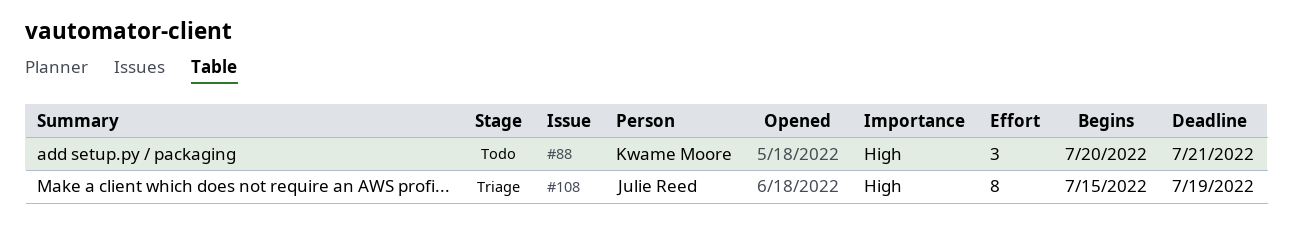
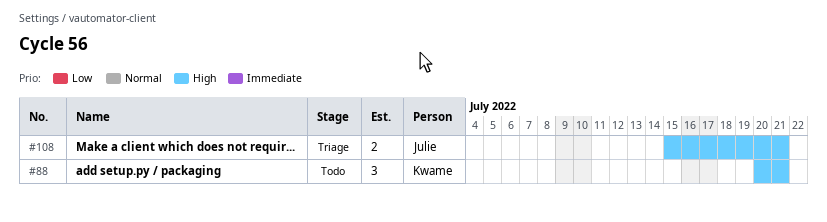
#108, estimate: 8 -> 2
#108, due: Jul 19 -> Jul 21

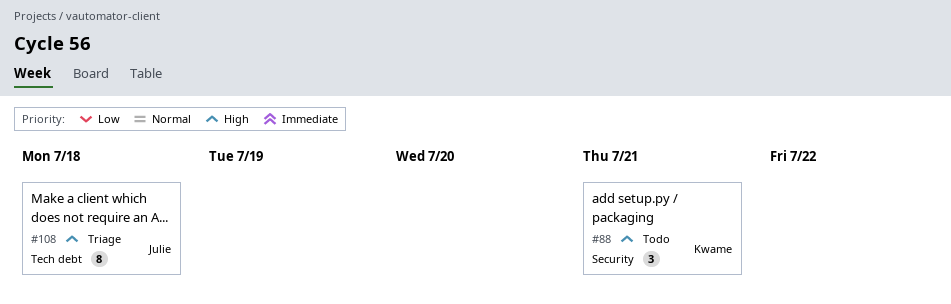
#108, estimate: 2 -> 8
#108, due: Jul 21 -> Jul 18

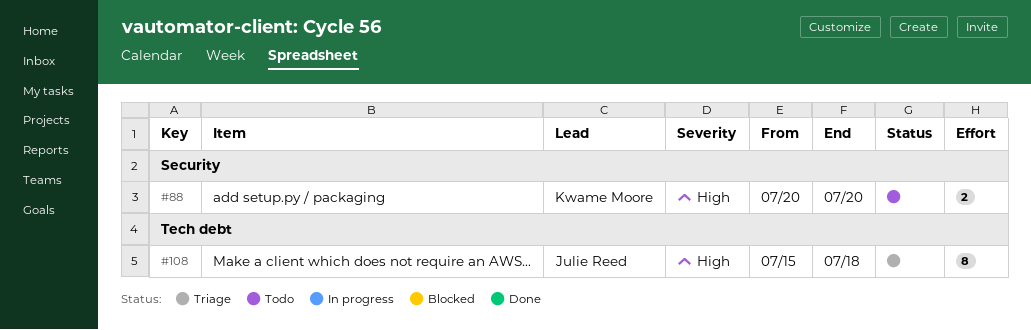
#88, estimate: 3 -> 2
#88, due: Jul 21 -> Jul 20

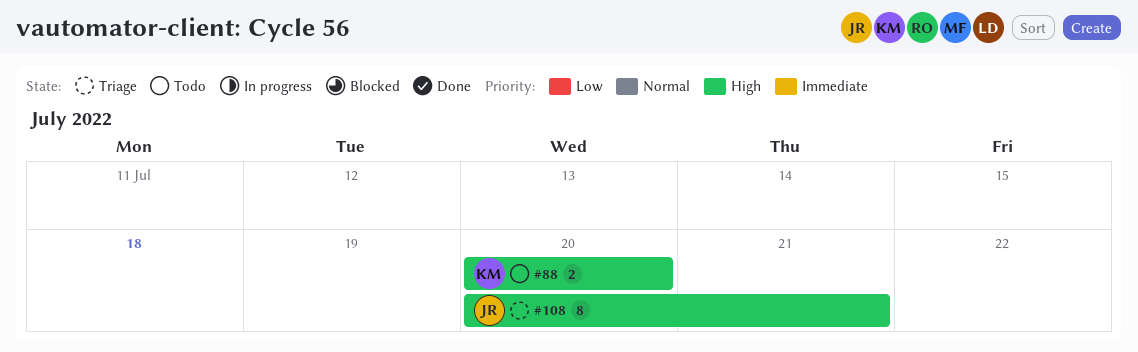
#108, start: Jul 15 -> Jul 20
#108, due: Jul 18 -> Jul 21

